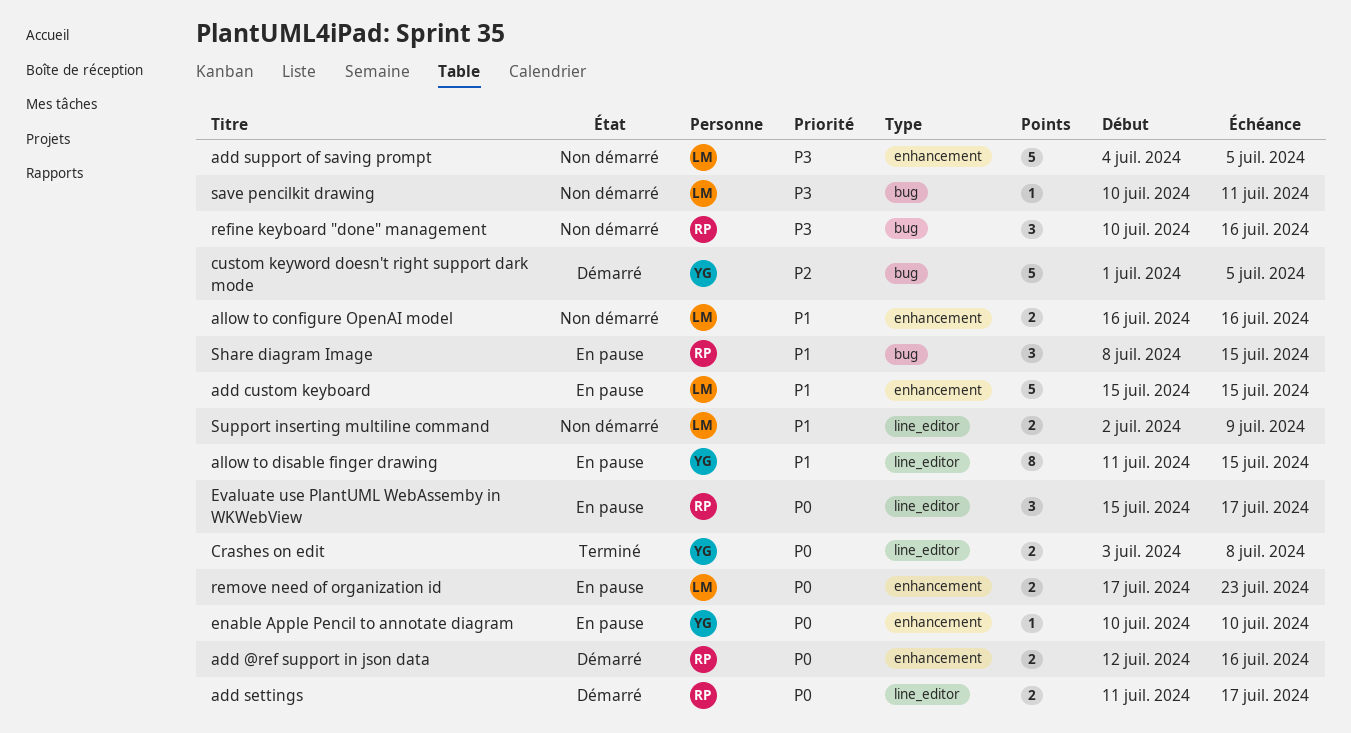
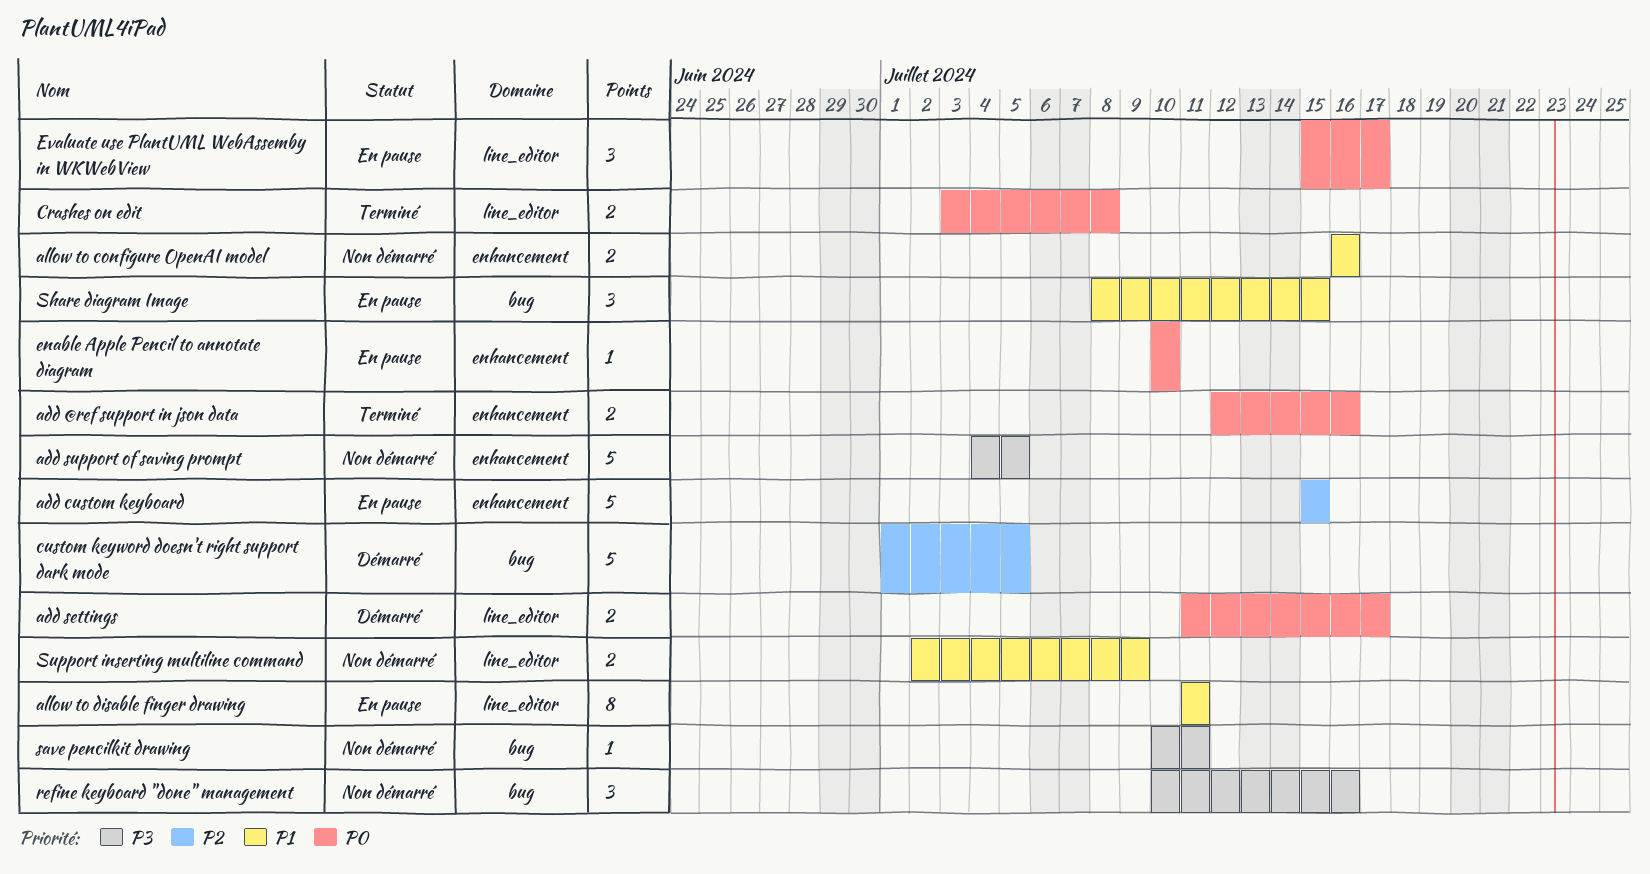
add @ref support in json data, status: Démarré -> Terminé
add custom keyboard, priority: P1 -> P2
allow to disable finger drawing, due: Jul 15 -> Jul 11
remove need of organization id: present -> none

